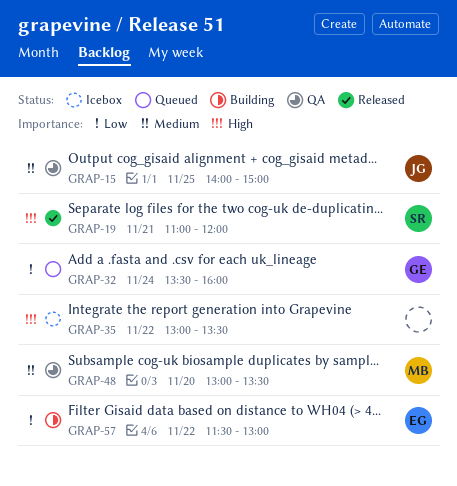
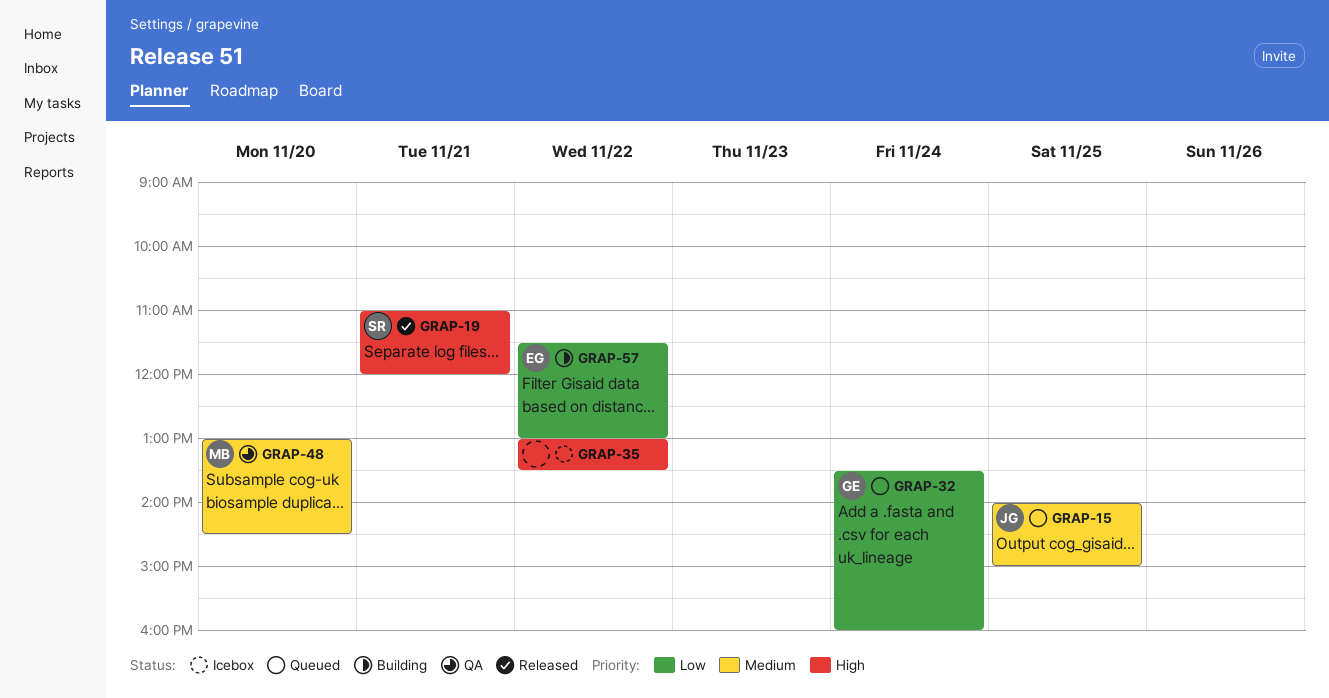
GRAP-15, status: QA -> Queued
GRAP-48, ends: 13:30 -> 14:30

